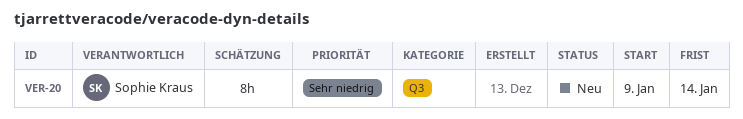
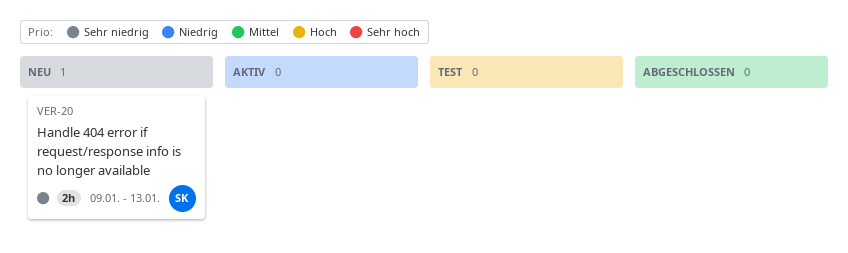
VER-20, estimate: 8h -> 2h
VER-20, due: Jan 14 -> Jan 13

